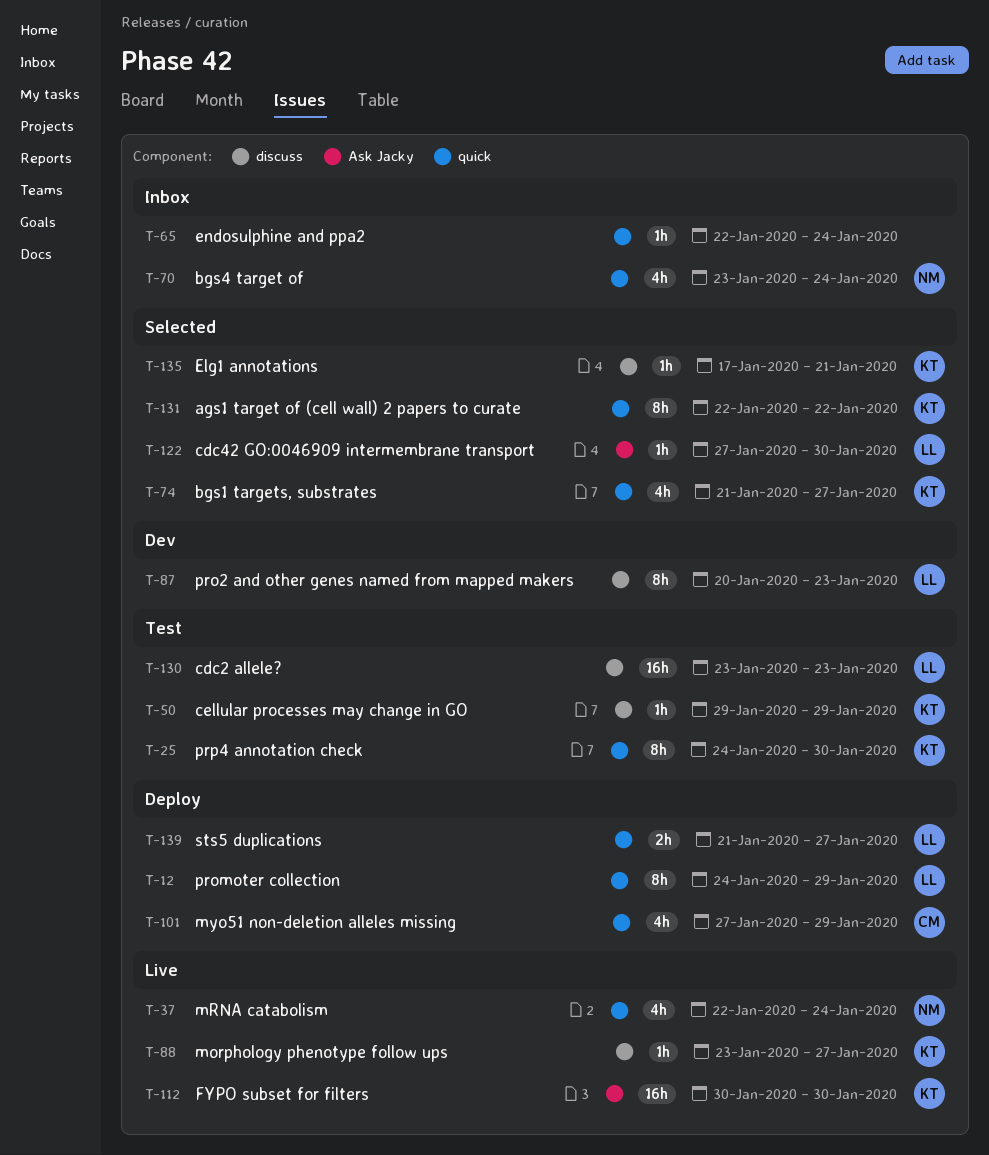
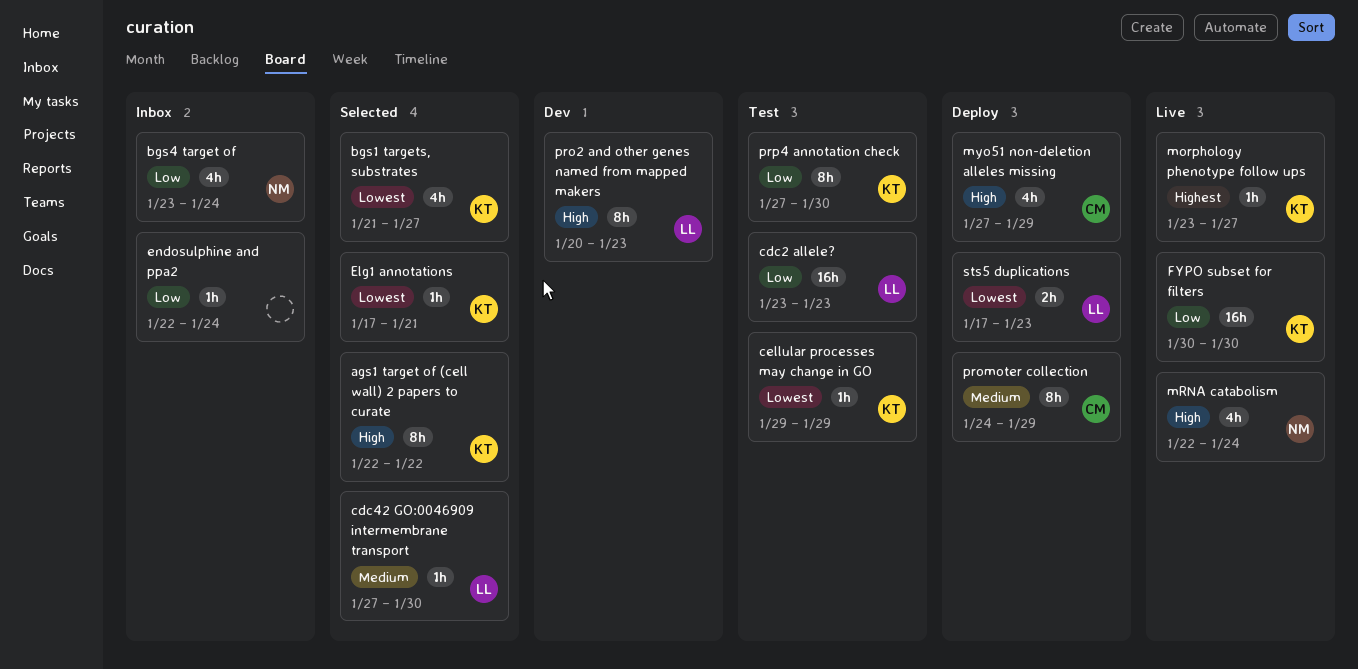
promoter collection, owner: LL -> CM
prp4 annotation check, start: Jan 24 -> Jan 27
sts5 duplications, start: Jan 21 -> Jan 17
sts5 duplications, due: Jan 27 -> Jan 23

